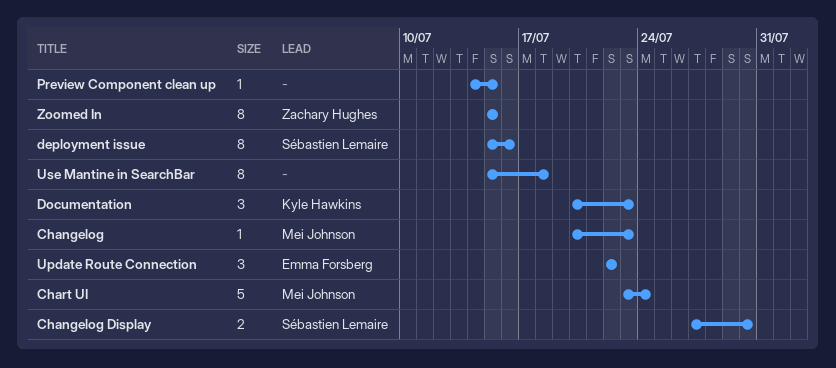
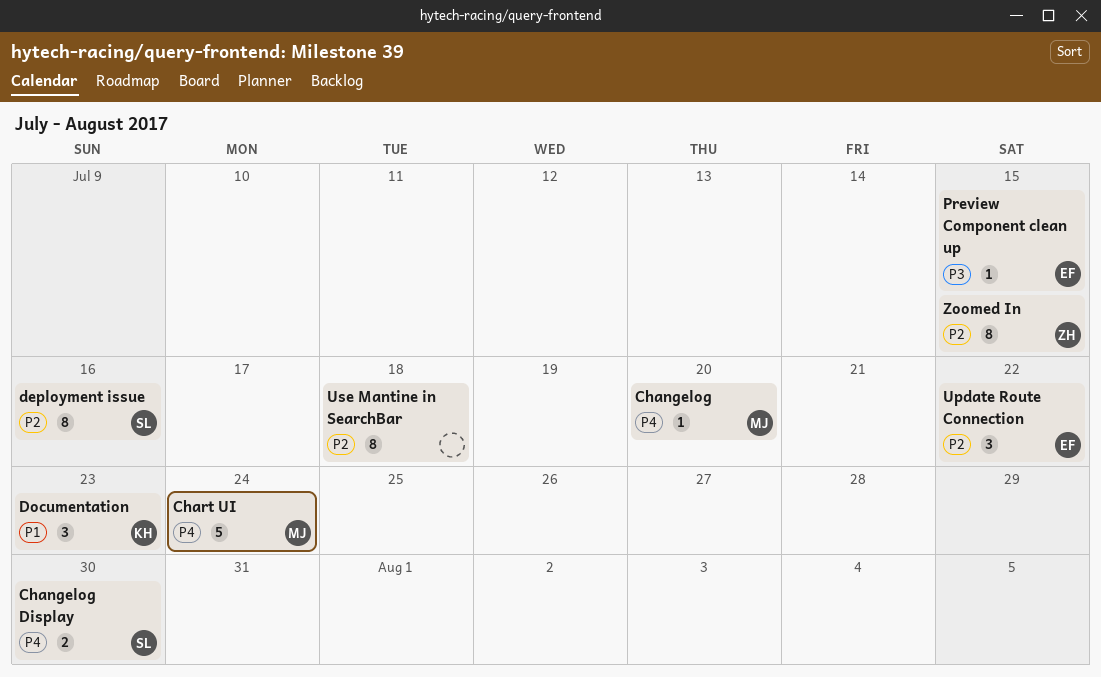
Changelog, due: Jul 23 -> Jul 20
Preview Component clean up, owner: none -> Emma Forsberg

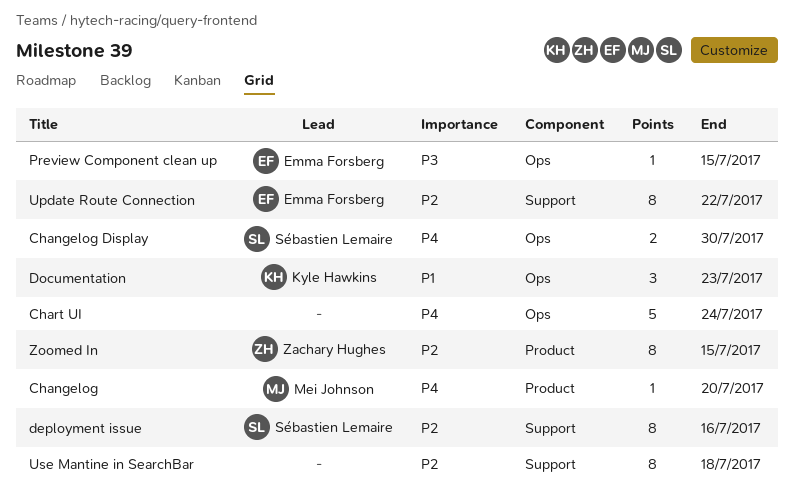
Chart UI, owner: Mei Johnson -> none
Update Route Connection, estimate: 3 -> 8

